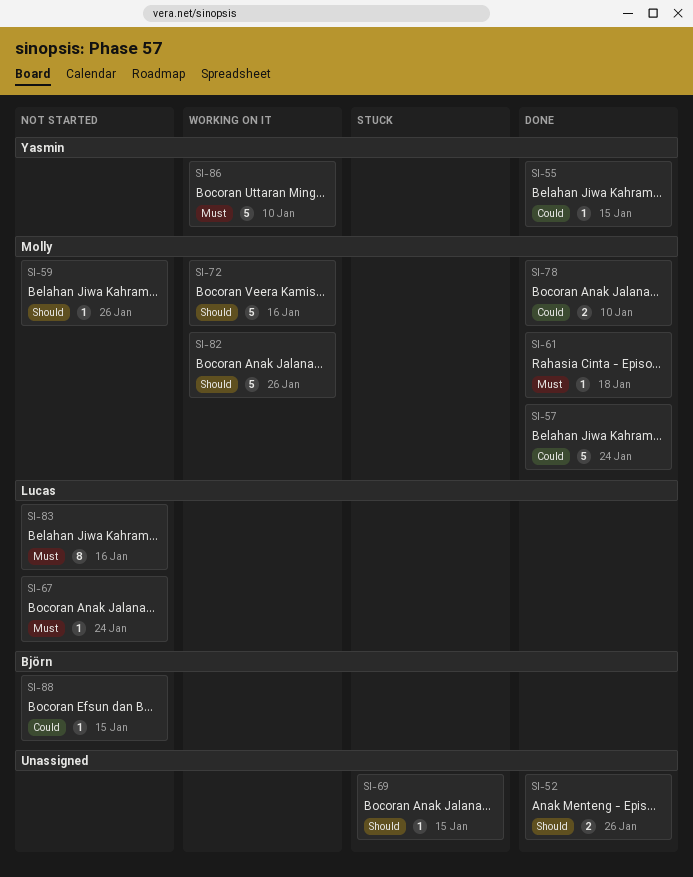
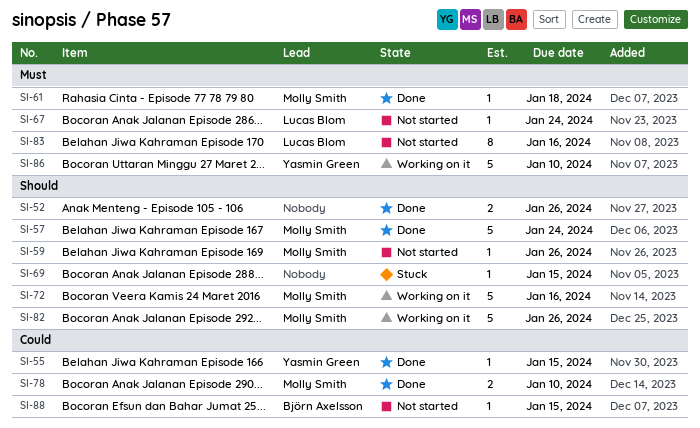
SI-57, priority: Could -> Should

